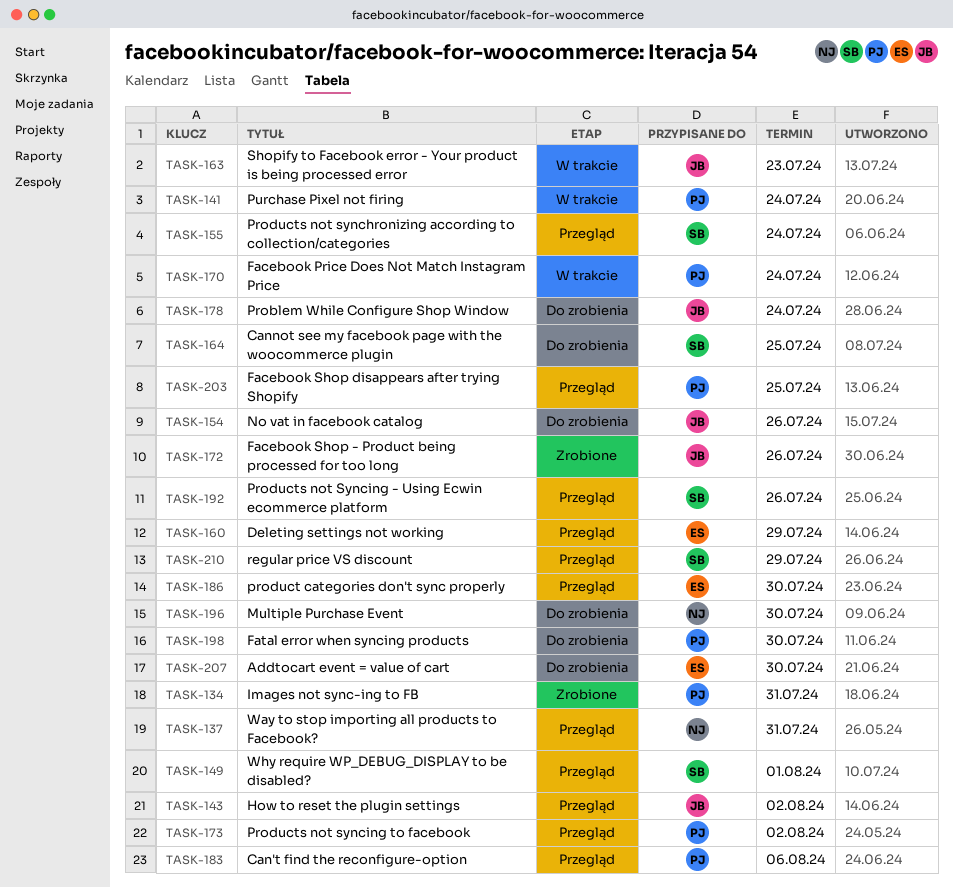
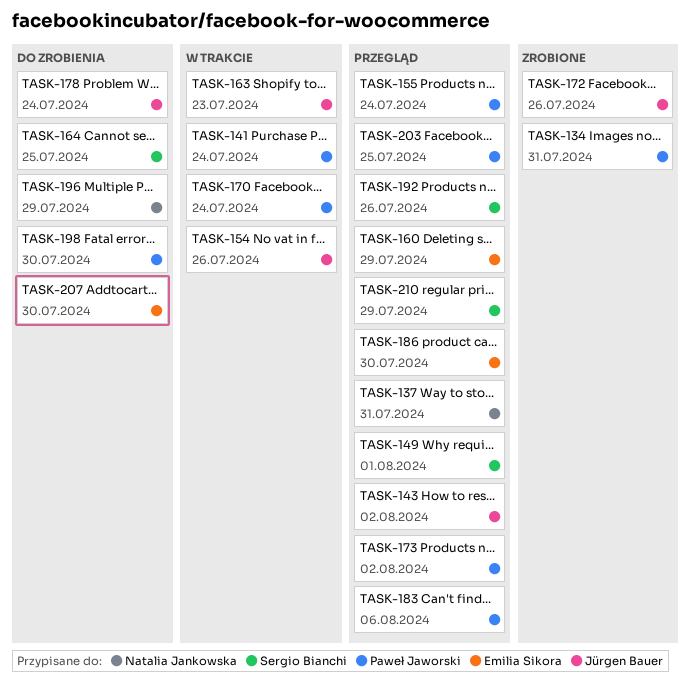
TASK-154, status: Do zrobienia -> W trakcie
TASK-155, owner: Sergio Bianchi -> Paweł Jaworski
TASK-196, due: Jul 30 -> Jul 29

